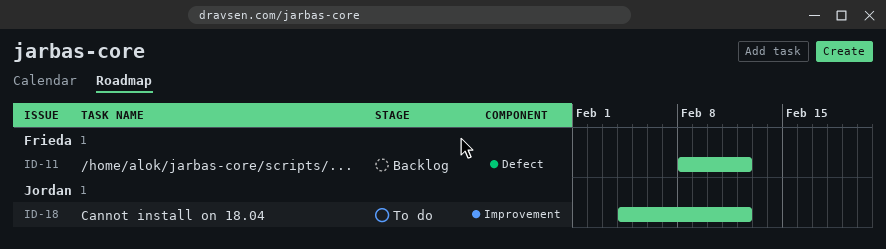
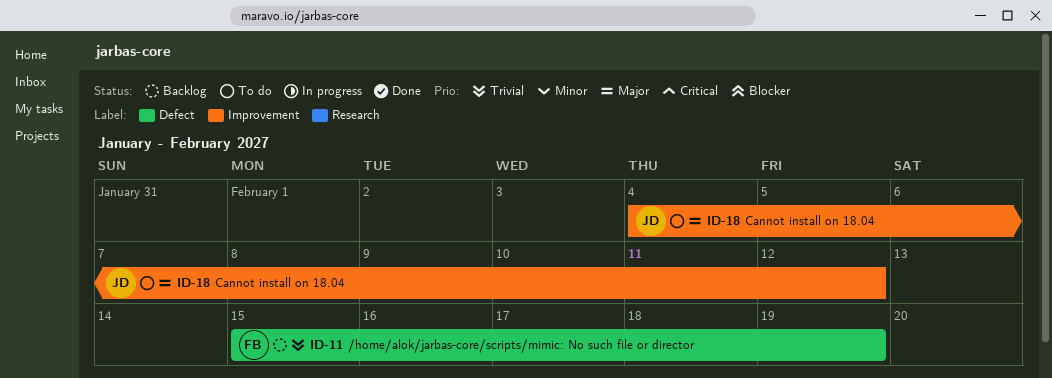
ID-11, start: Feb 8 -> Feb 15
ID-11, due: Feb 12 -> Feb 19

